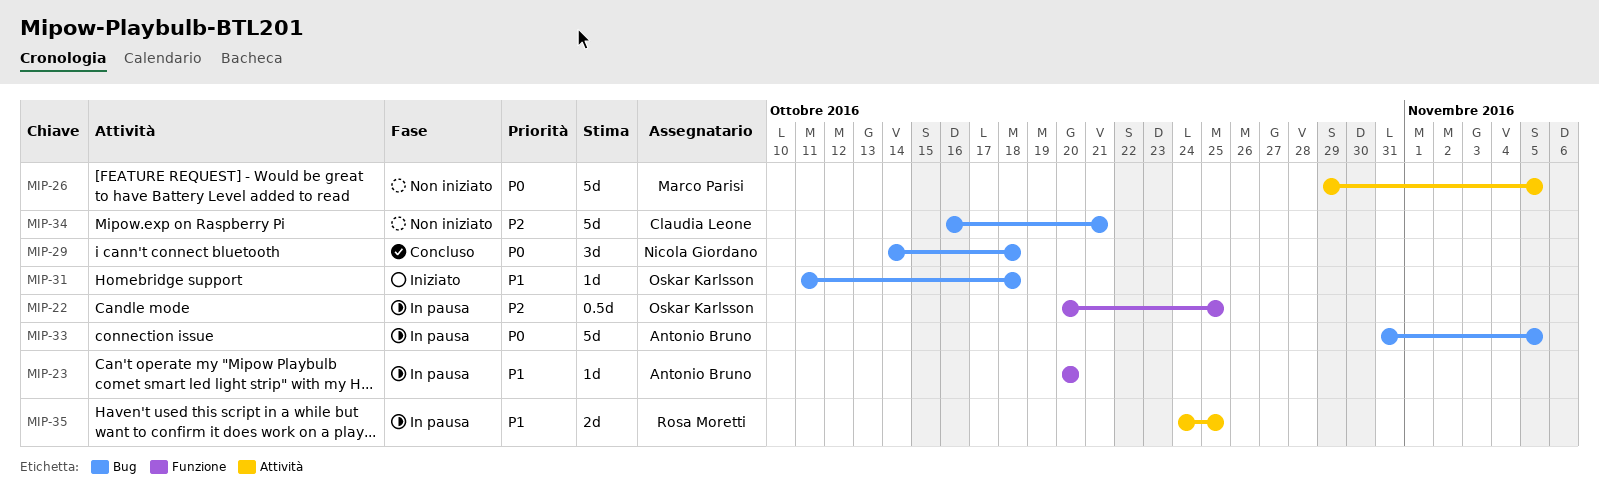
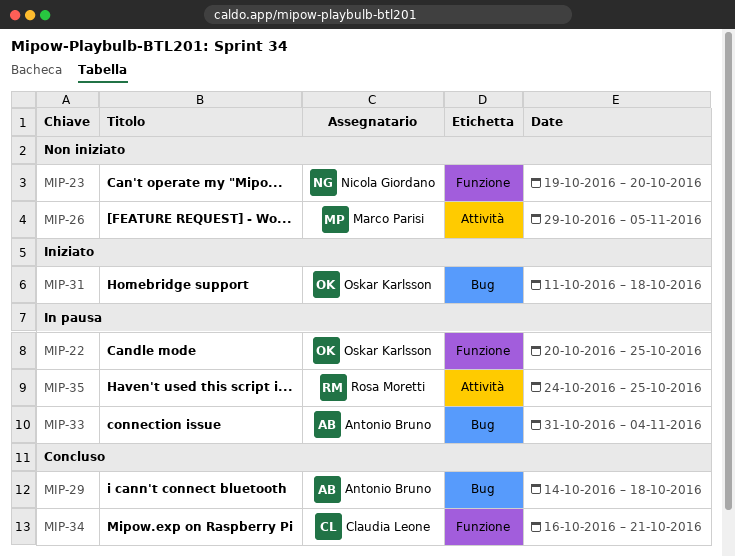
MIP-23, status: In pausa -> Non iniziato
MIP-23, owner: Antonio Bruno -> Nicola Giordano
MIP-23, start: Oct 20 -> Oct 19
MIP-29, owner: Nicola Giordano -> Antonio Bruno
MIP-33, due: Nov 5 -> Nov 4
MIP-34, status: Non iniziato -> Concluso
MIP-34, label: Bug -> Funzione

